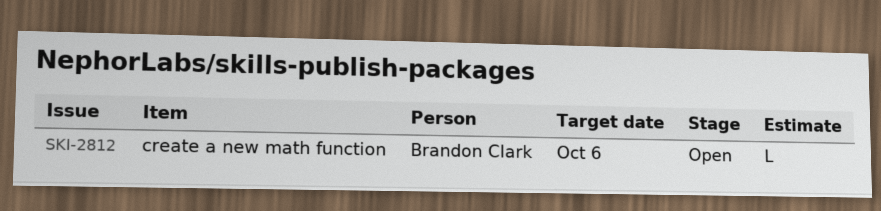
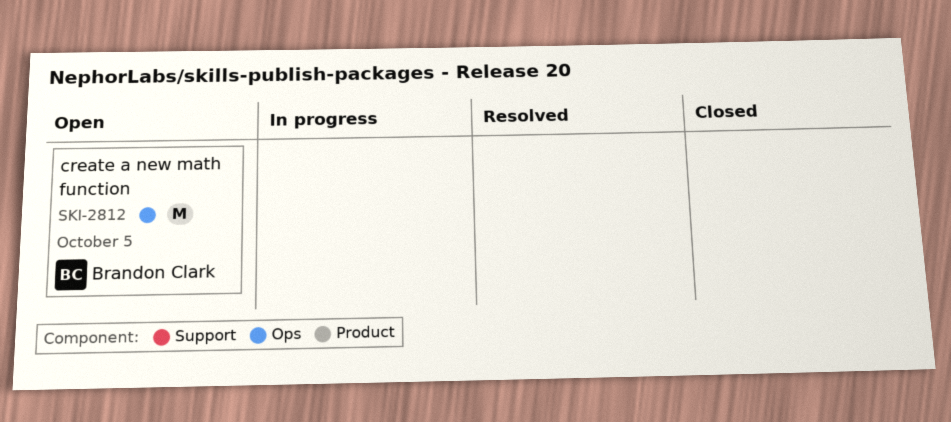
SKI-2812, estimate: L -> M
SKI-2812, due: Oct 6 -> Oct 5

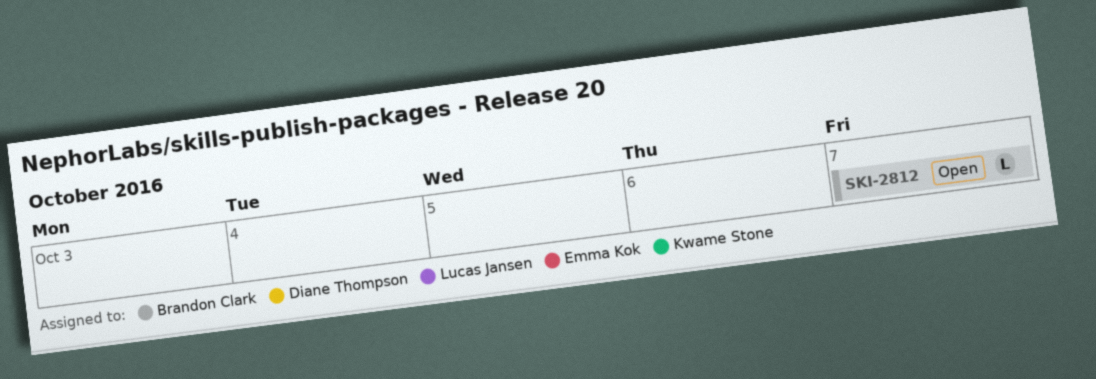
SKI-2812, estimate: M -> L
SKI-2812, due: Oct 5 -> Oct 7

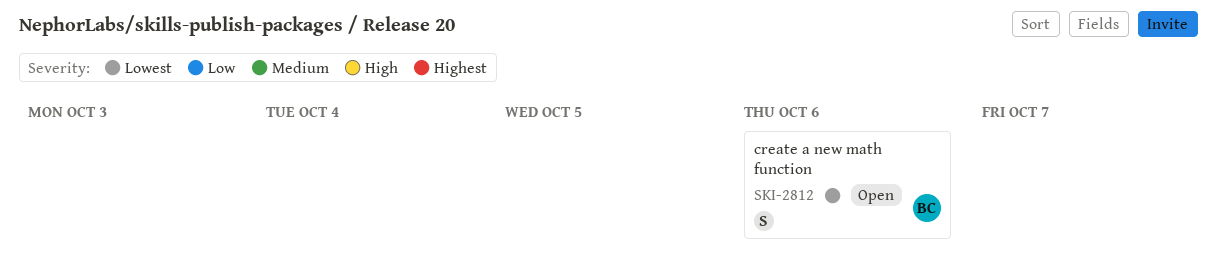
SKI-2812, estimate: L -> S
SKI-2812, due: Oct 7 -> Oct 6

